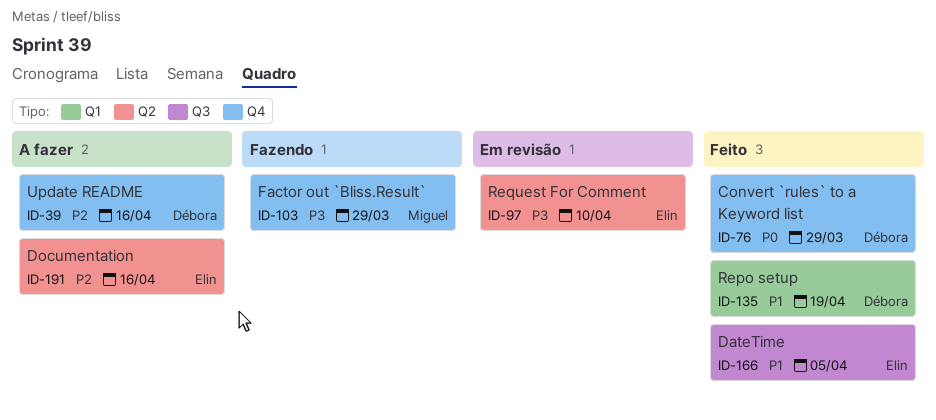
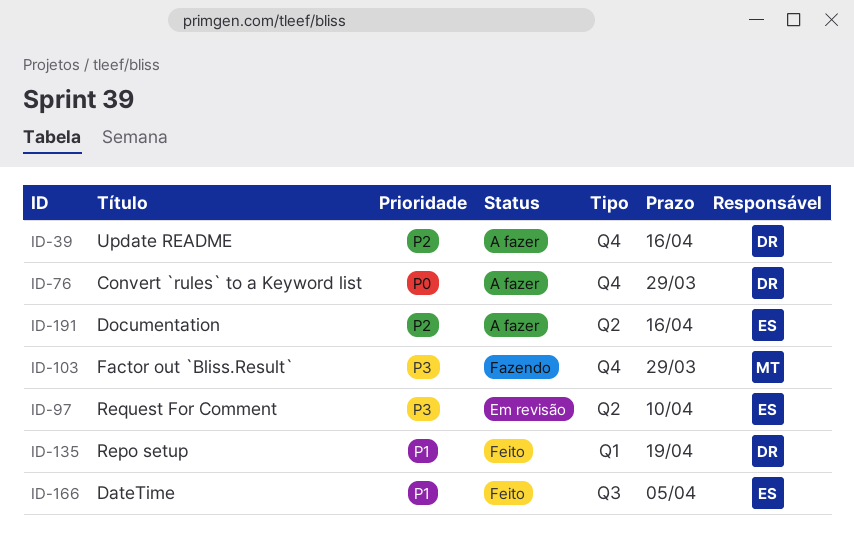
ID-76, status: Feito -> A fazer

